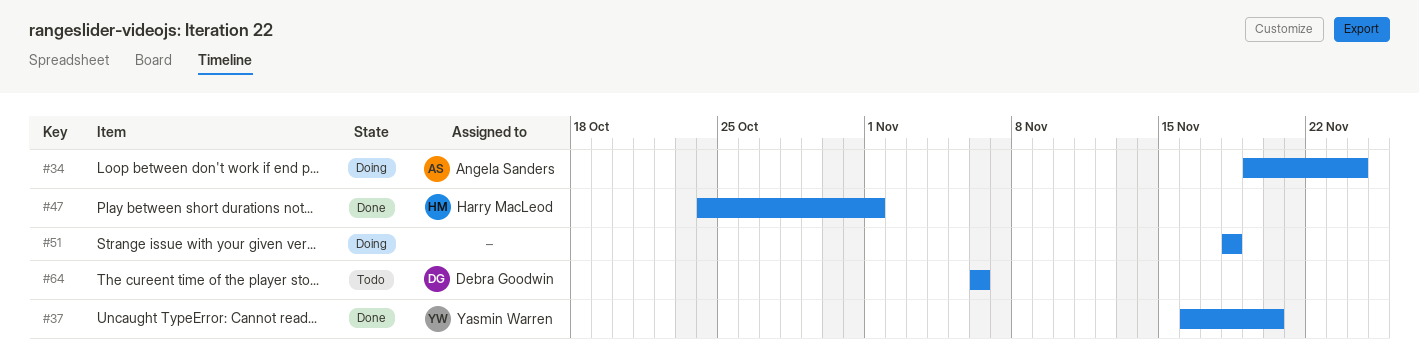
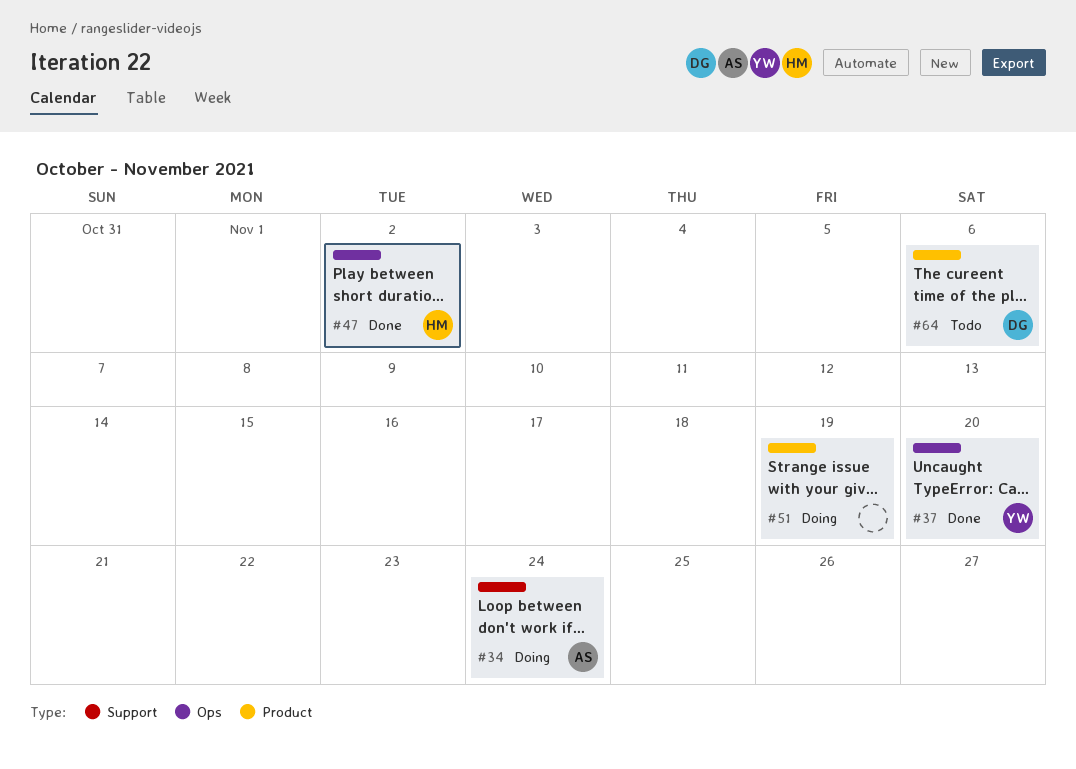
#47, due: Nov 1 -> Nov 2
#51, due: Nov 18 -> Nov 19

